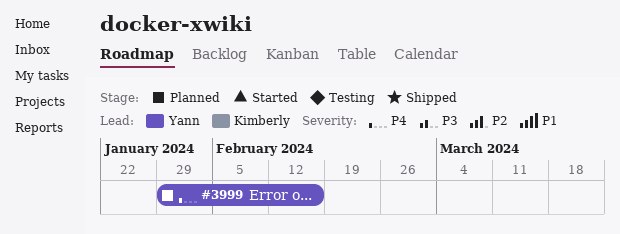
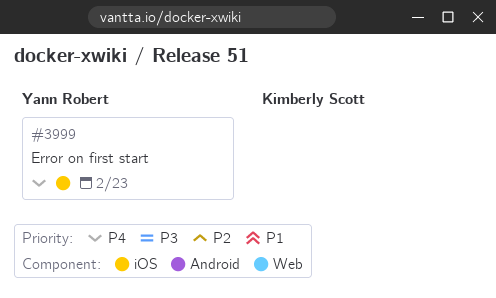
#3999, due: Feb 16 -> Feb 23

